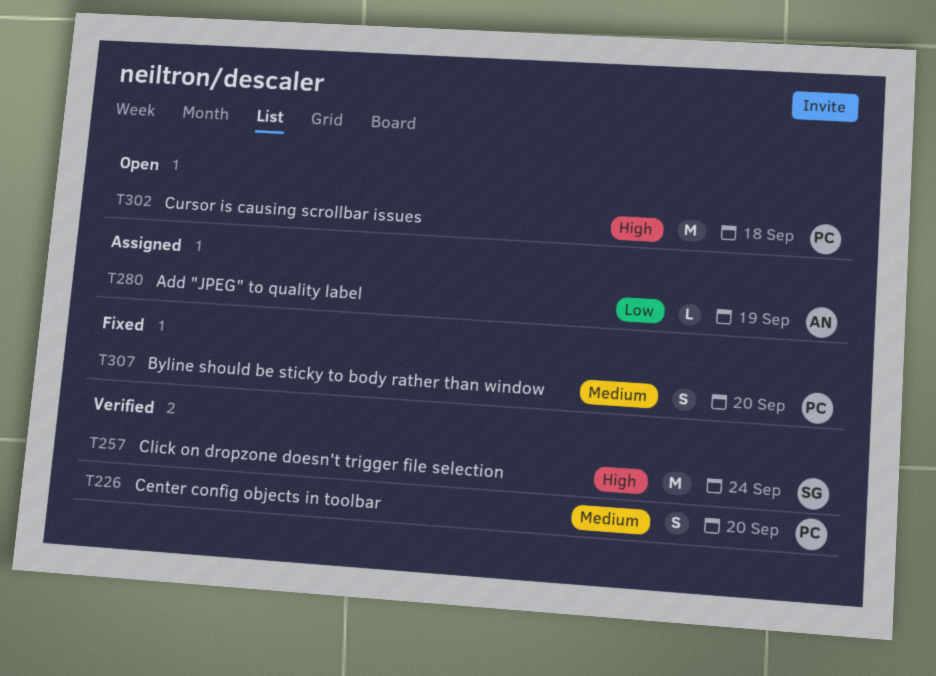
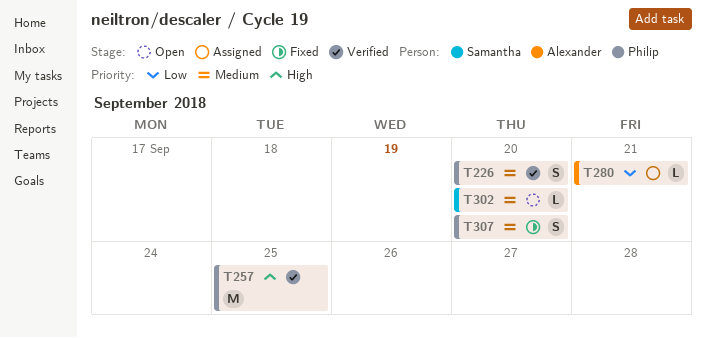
T257, owner: Samantha -> Philip
T257, due: Sep 24 -> Sep 25
T280, due: Sep 19 -> Sep 21
T302, owner: Philip -> Samantha
T302, priority: High -> Medium
T302, estimate: M -> L
T302, due: Sep 18 -> Sep 20

